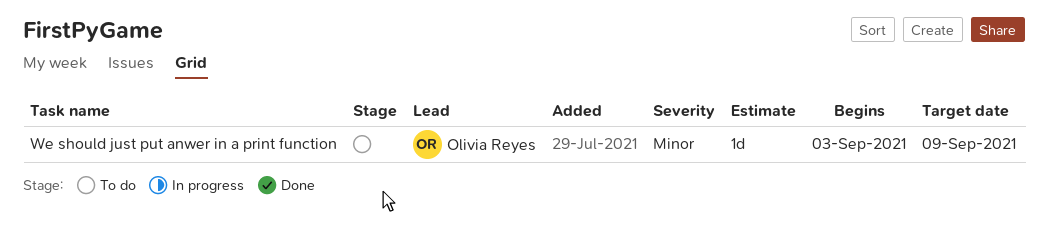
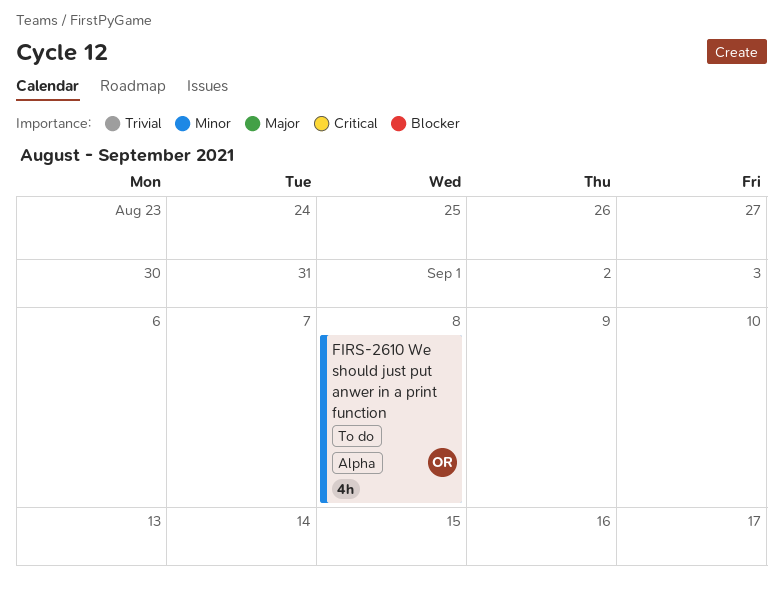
We should just put anwer in a print function, estimate: 1d -> 4h
We should just put anwer in a print function, due: Sep 9 -> Sep 8

